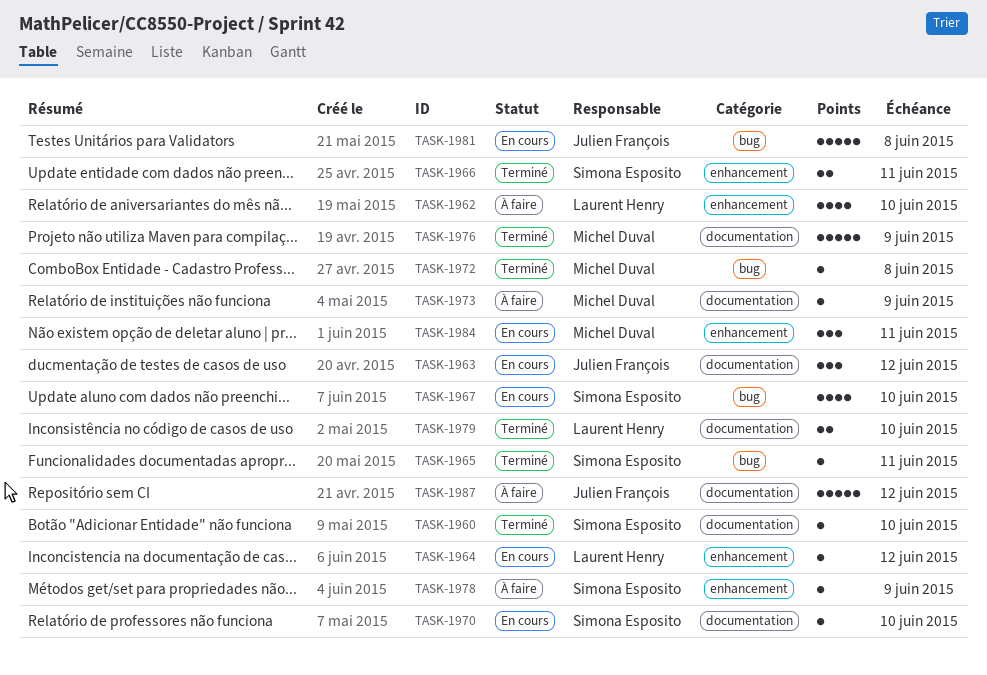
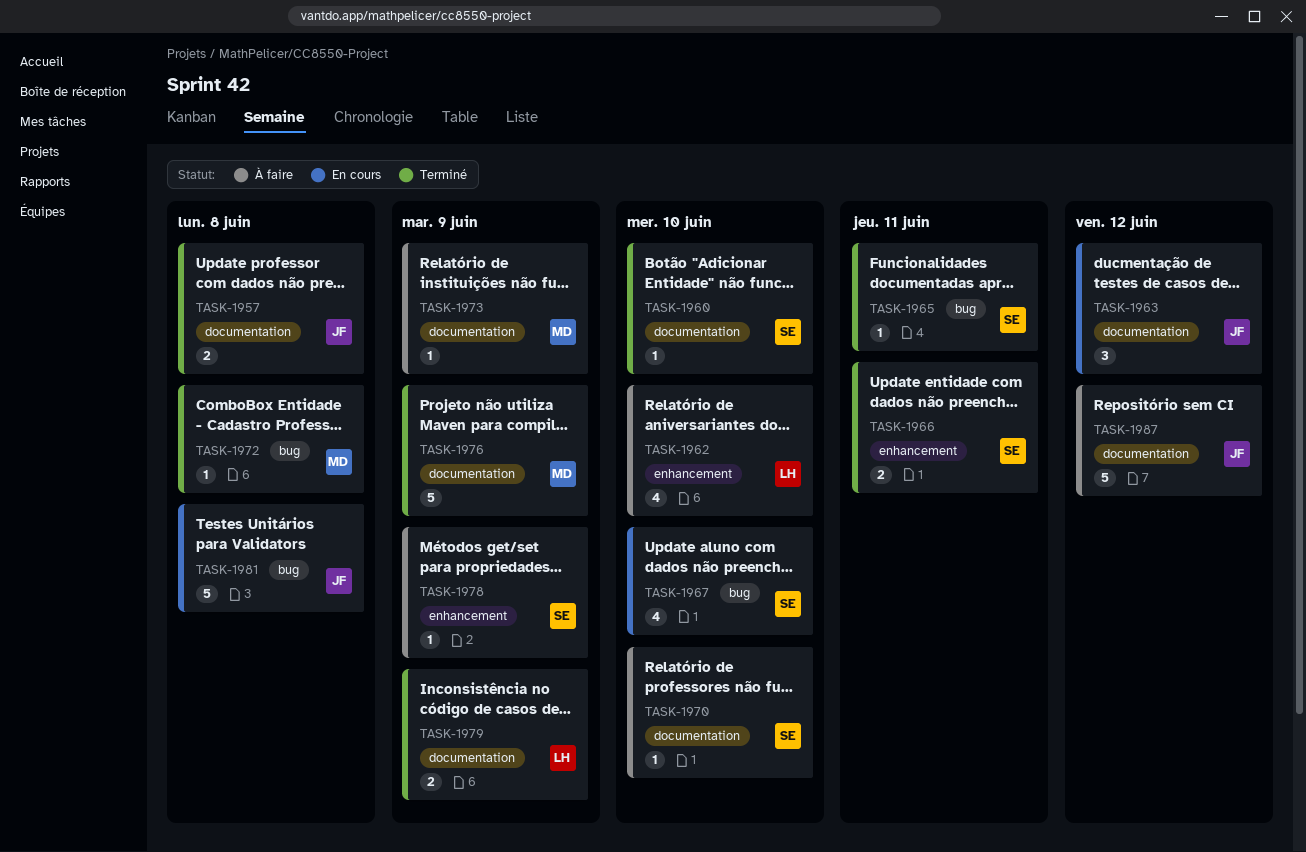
TASK-1957: none -> present
TASK-1964: present -> none
TASK-1970, status: En cours -> À faire
TASK-1979, due: Jun 10 -> Jun 9
TASK-1984: present -> none

